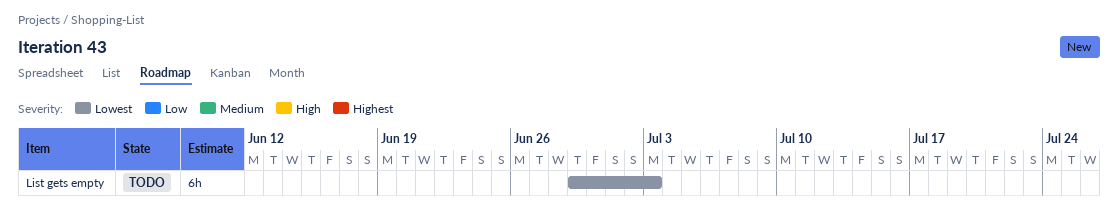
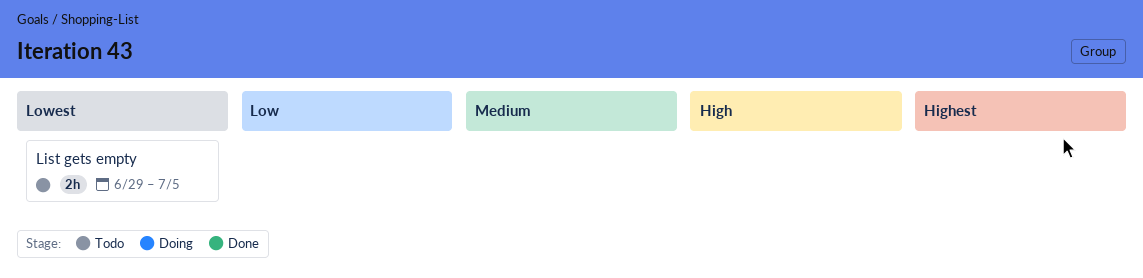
List gets empty, estimate: 6h -> 2h
List gets empty, due: Jul 3 -> Jul 5

